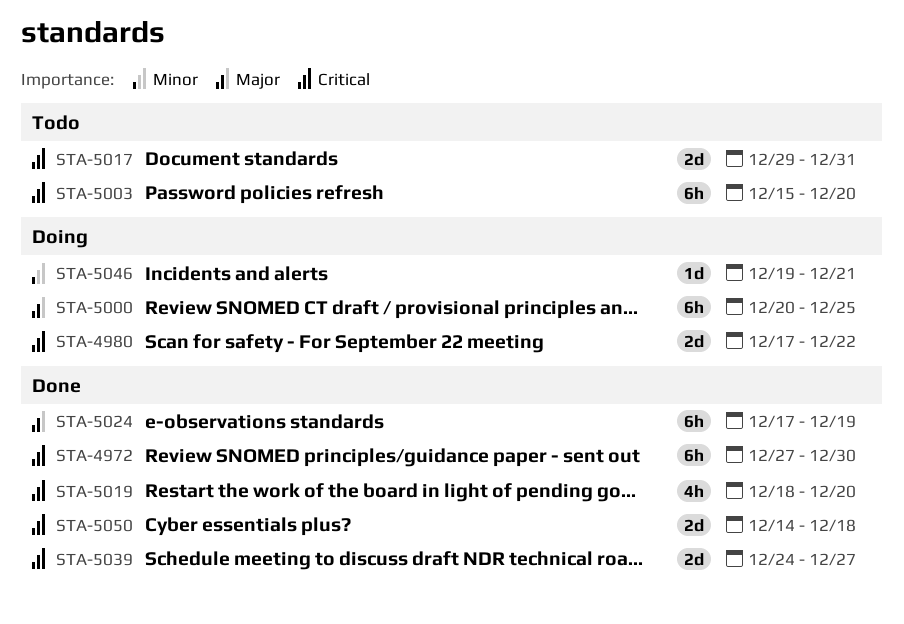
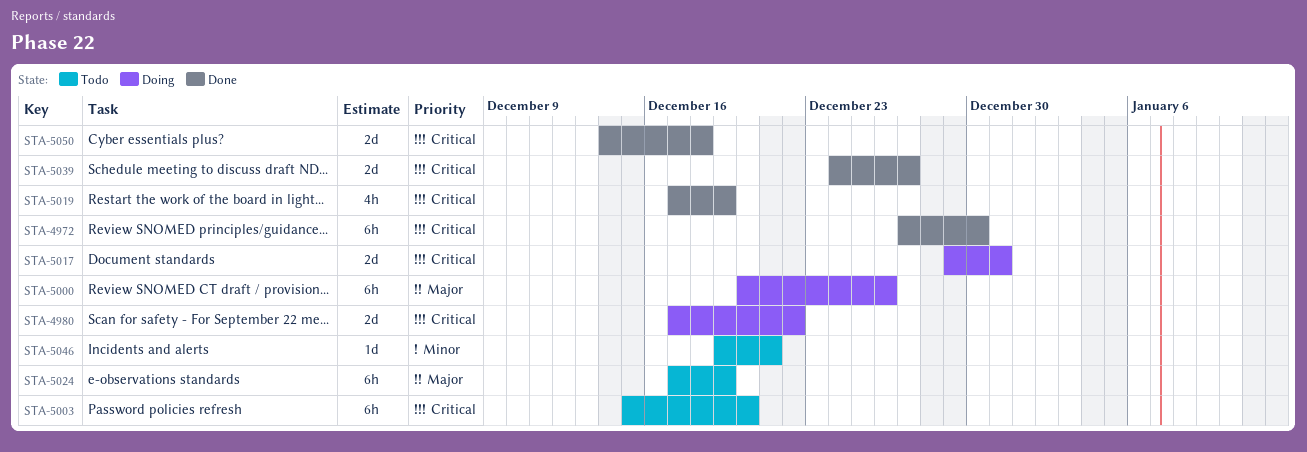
STA-5000, due: Dec 25 -> Dec 26
STA-5017, status: Todo -> Doing
STA-5019, start: Dec 18 -> Dec 17
STA-5019, due: Dec 20 -> Dec 19
STA-5024, status: Done -> Todo
STA-5046, status: Doing -> Todo

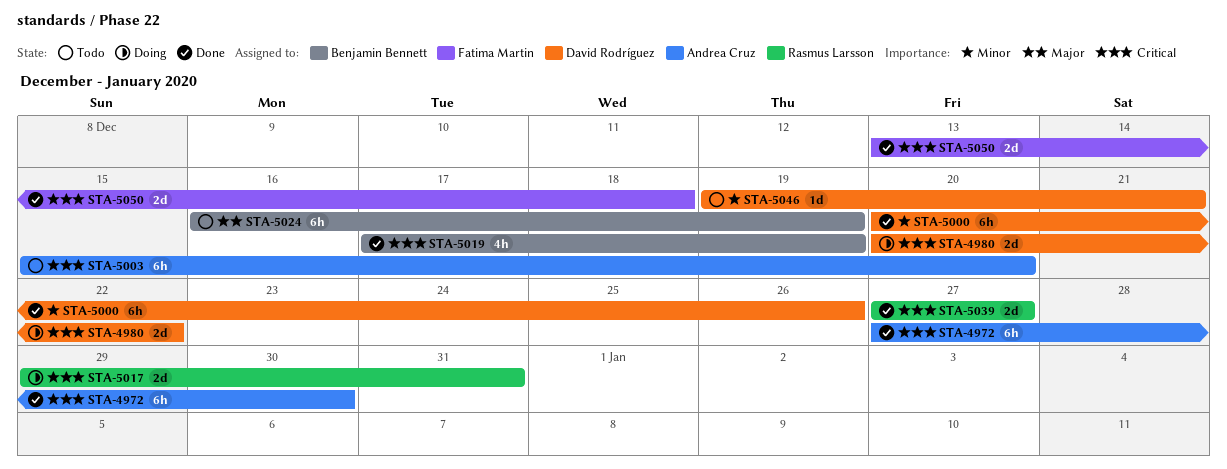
STA-4980, start: Dec 17 -> Dec 20
STA-5000, status: Doing -> Done
STA-5000, priority: Major -> Minor
STA-5024, start: Dec 17 -> Dec 16
STA-5039, start: Dec 24 -> Dec 27
STA-5050, start: Dec 14 -> Dec 13

